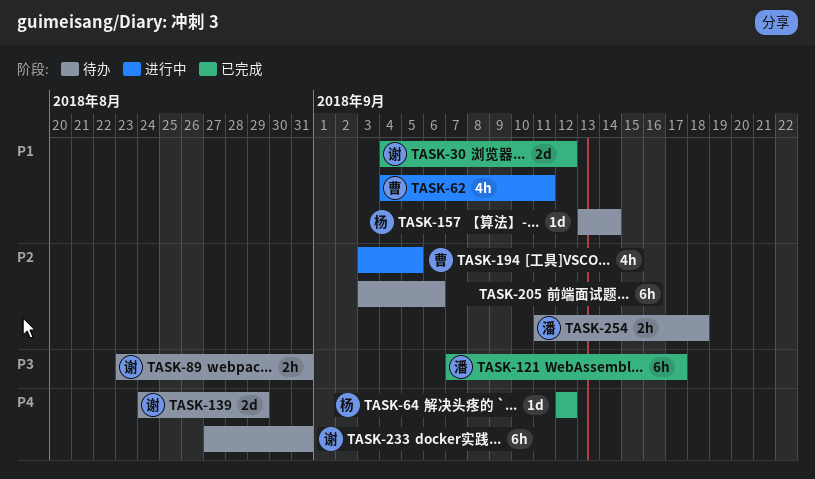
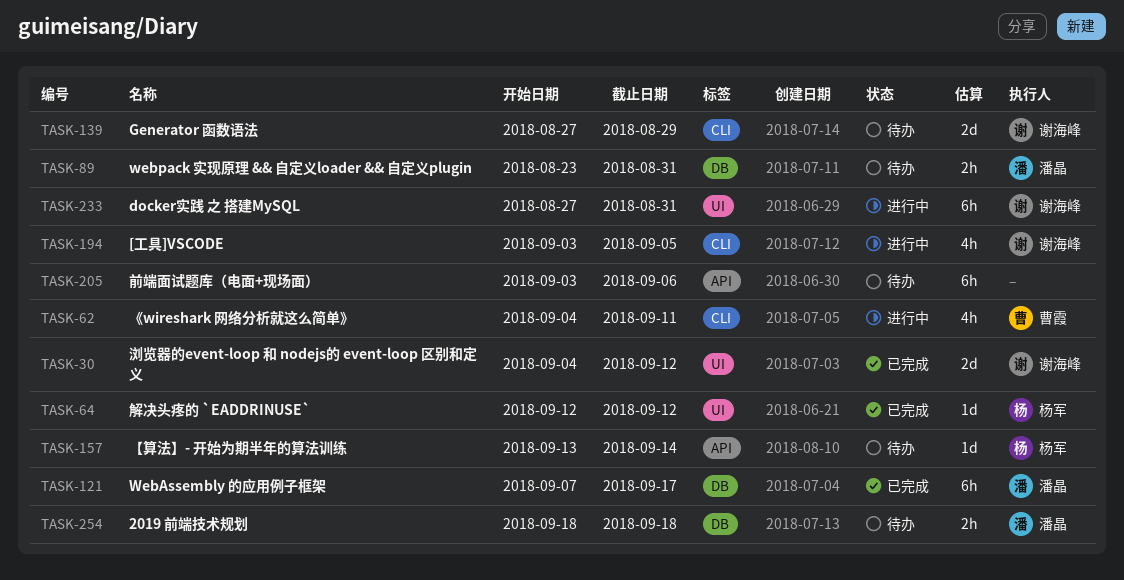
TASK-89, owner: 谢海峰 -> 潘晶
TASK-139, start: Aug 24 -> Aug 27
TASK-194, owner: 曹霞 -> 谢海峰
TASK-233, status: 待办 -> 进行中
TASK-254, start: Sep 11 -> Sep 18

